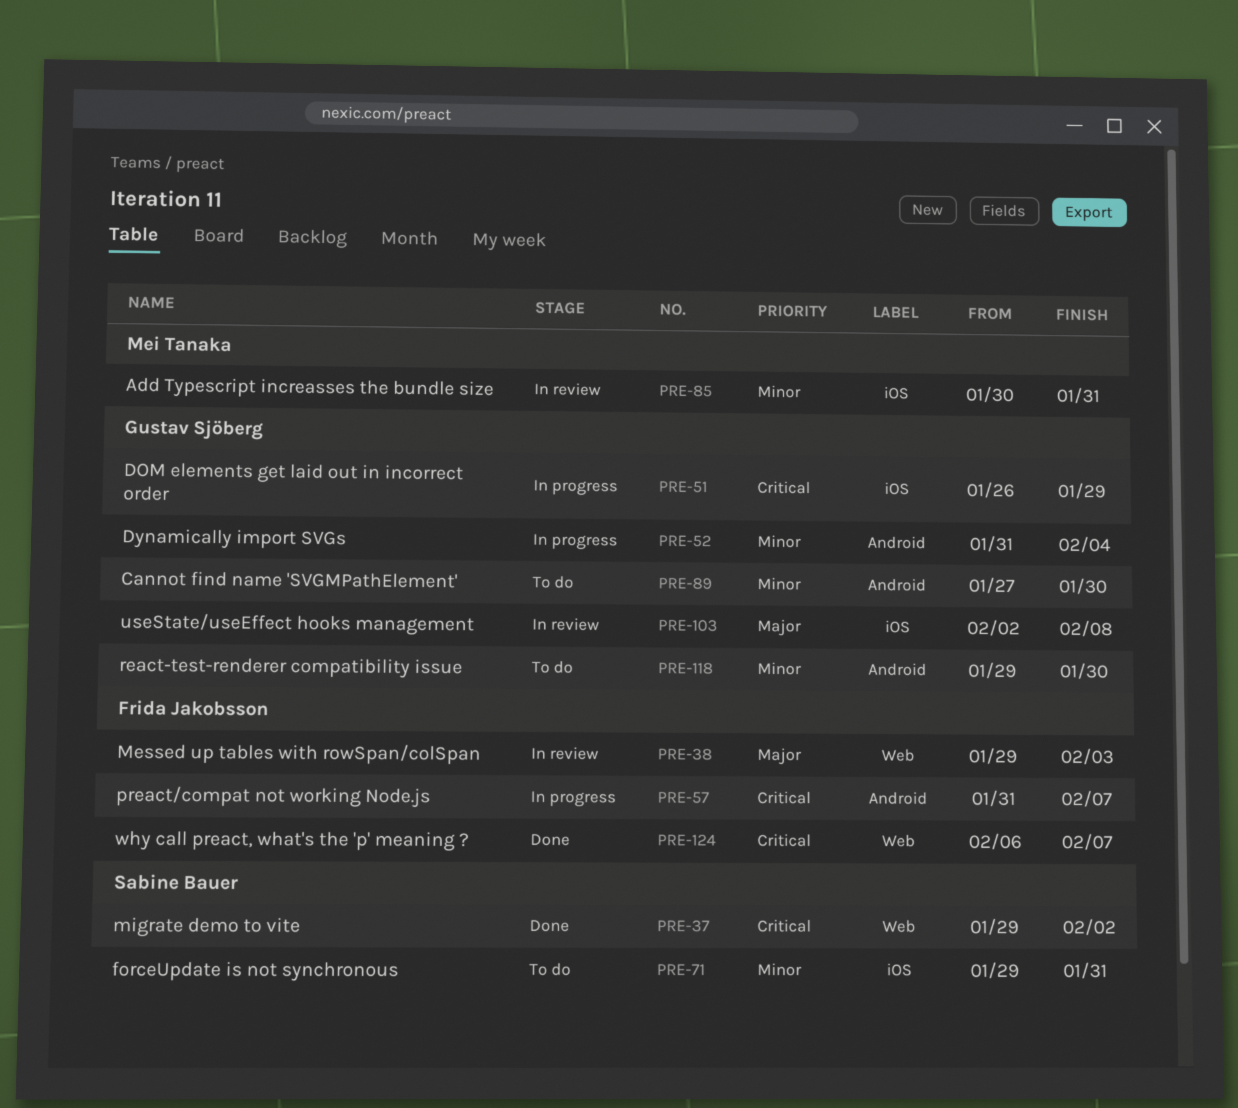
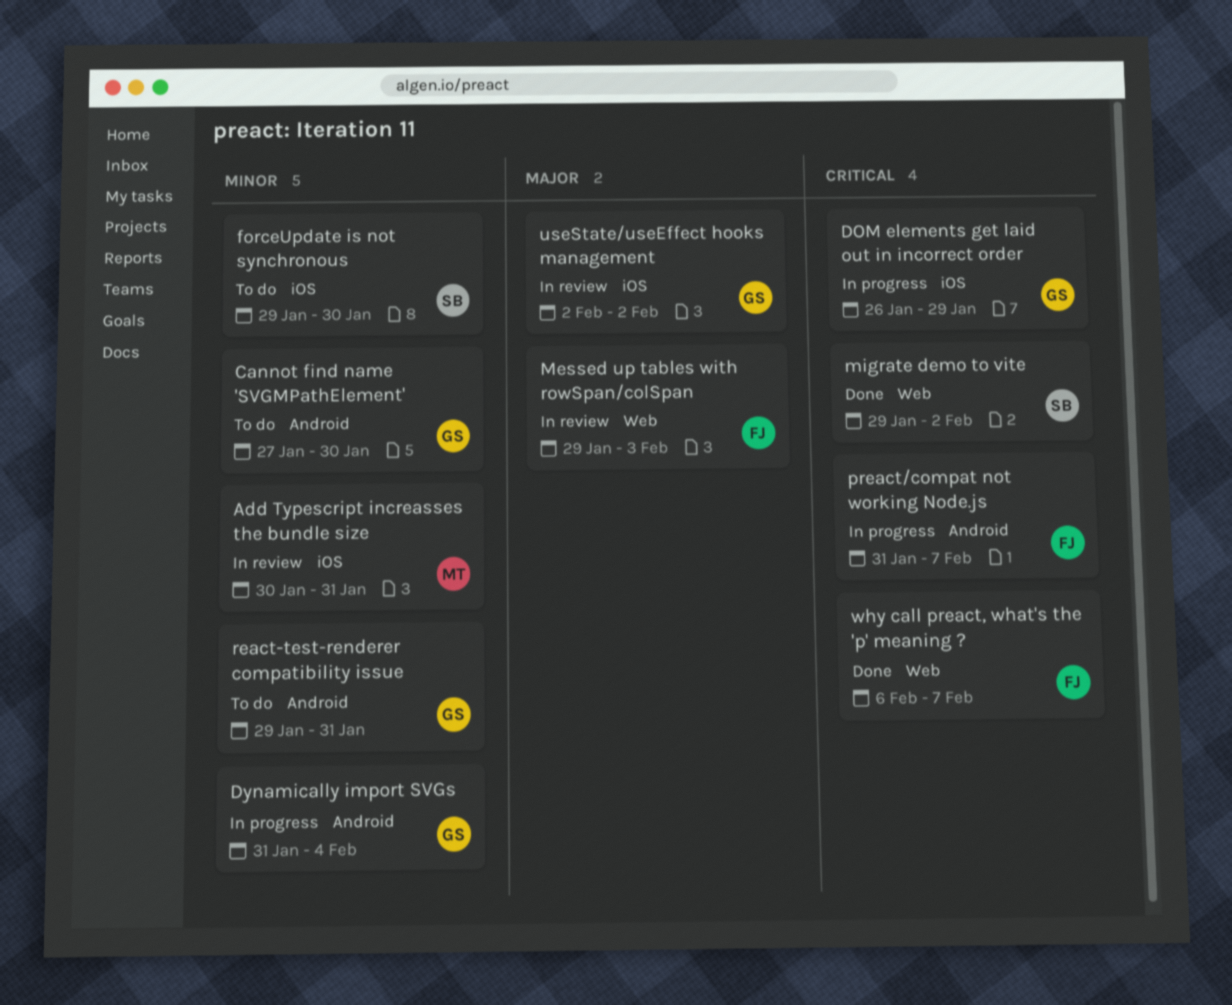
forceUpdate is not synchronous, due: Jan 31 -> Jan 30
react-test-renderer compatibility issue, due: Jan 30 -> Jan 31
useState/useEffect hooks management, due: Feb 8 -> Feb 2

